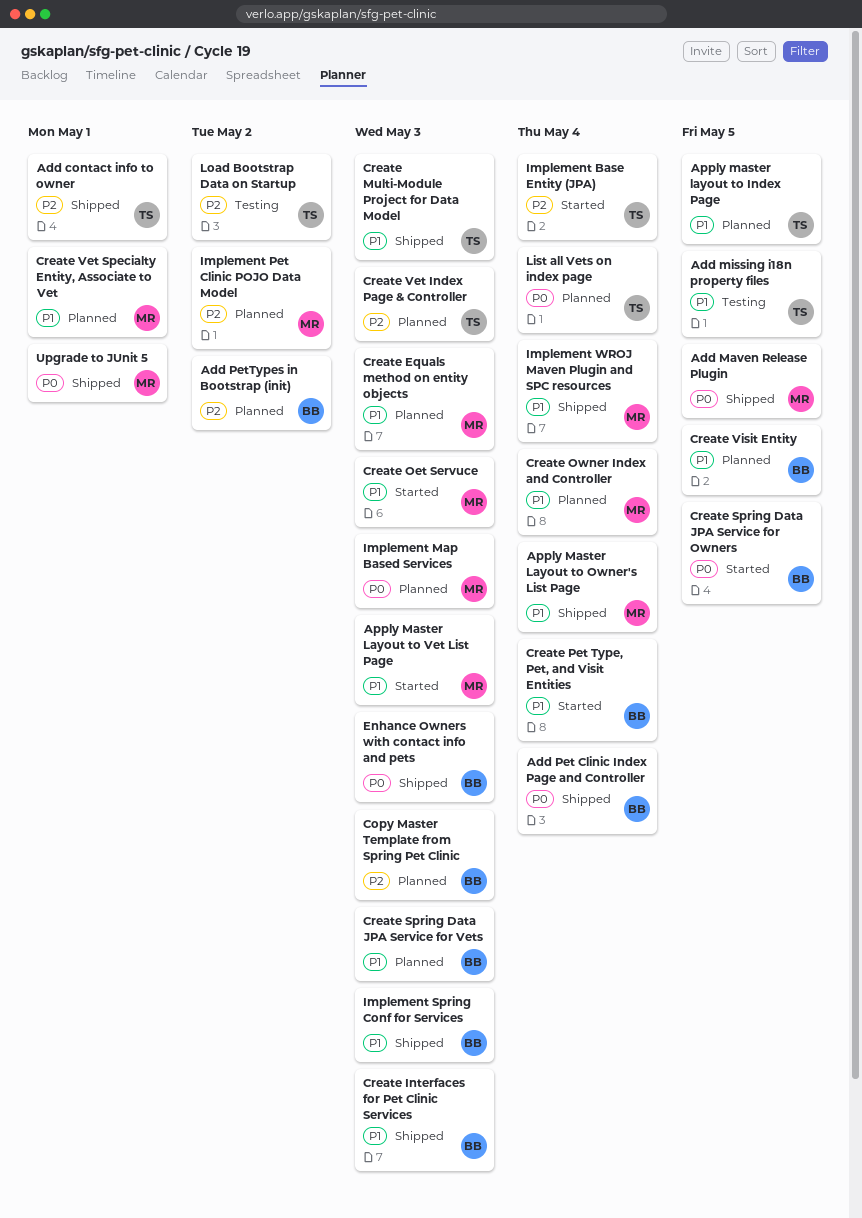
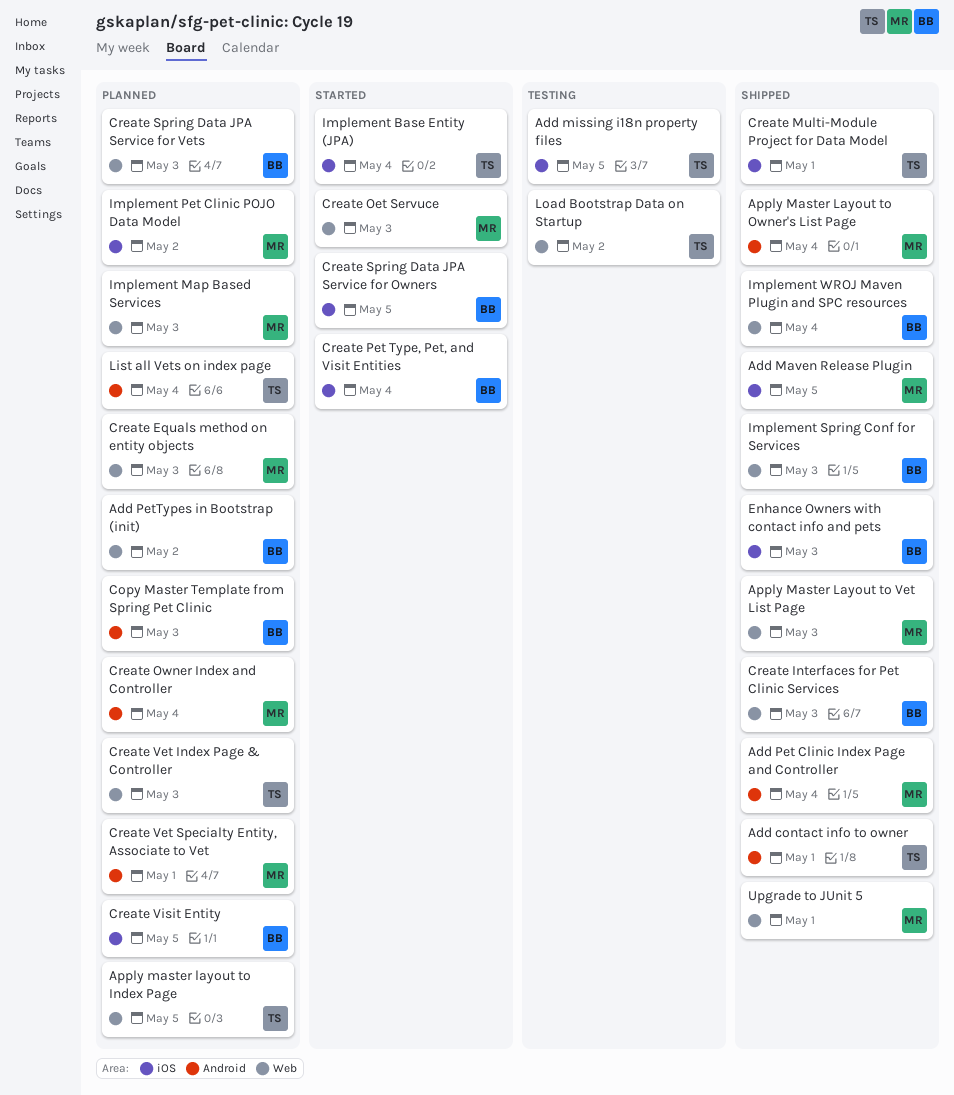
Add Pet Clinic Index Page and Controller, owner: BB -> MR
Apply Master Layout to Vet List Page, status: Started -> Shipped
Create Multi-Module Project for Data Model, due: May 3 -> May 1
Implement WROJ Maven Plugin and SPC resources, owner: MR -> BB

